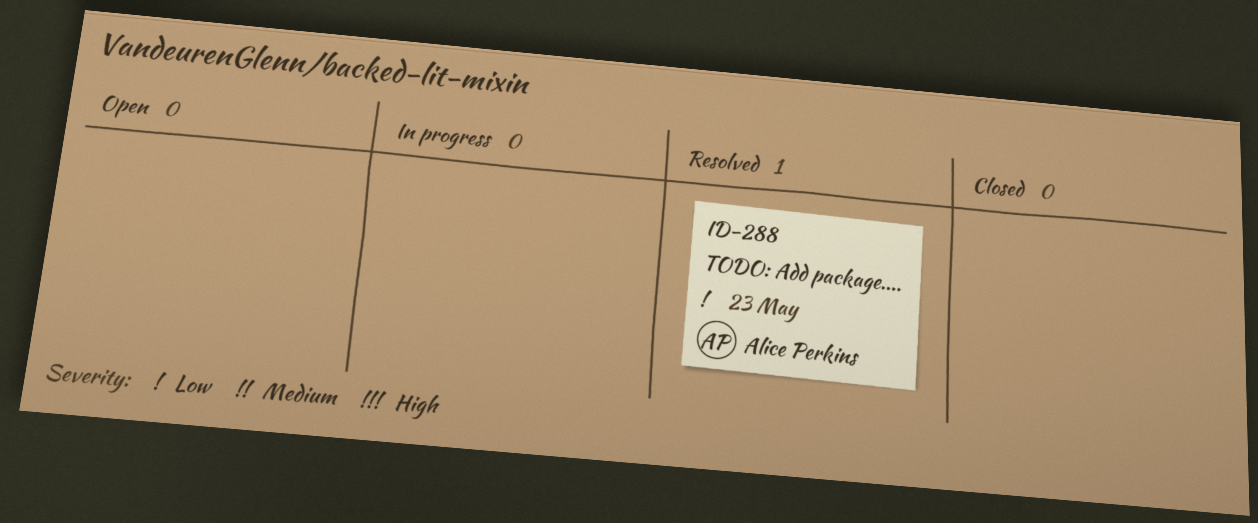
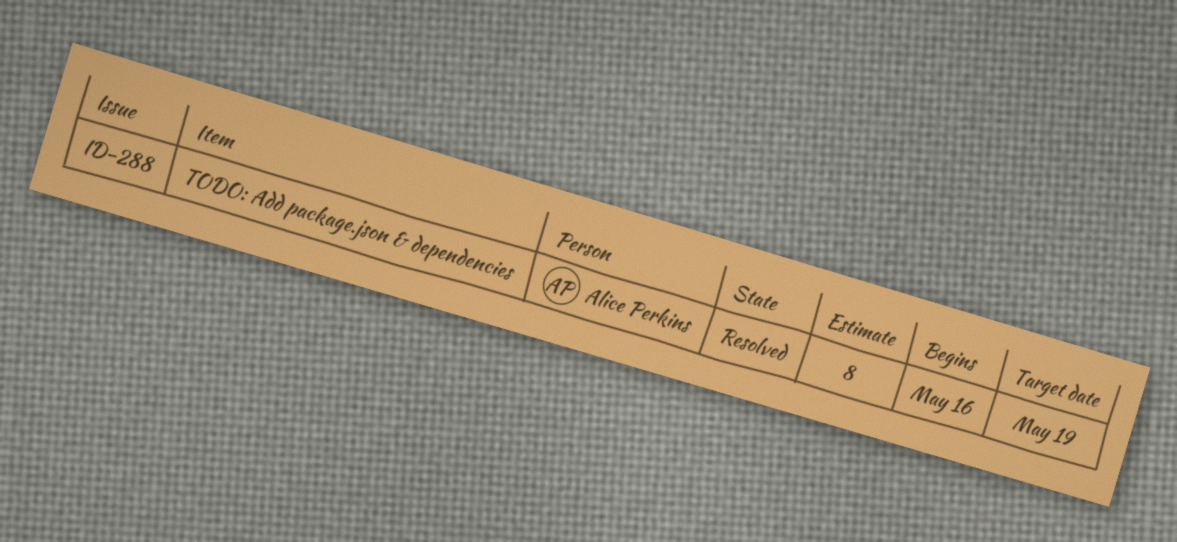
ID-288, due: May 23 -> May 19

